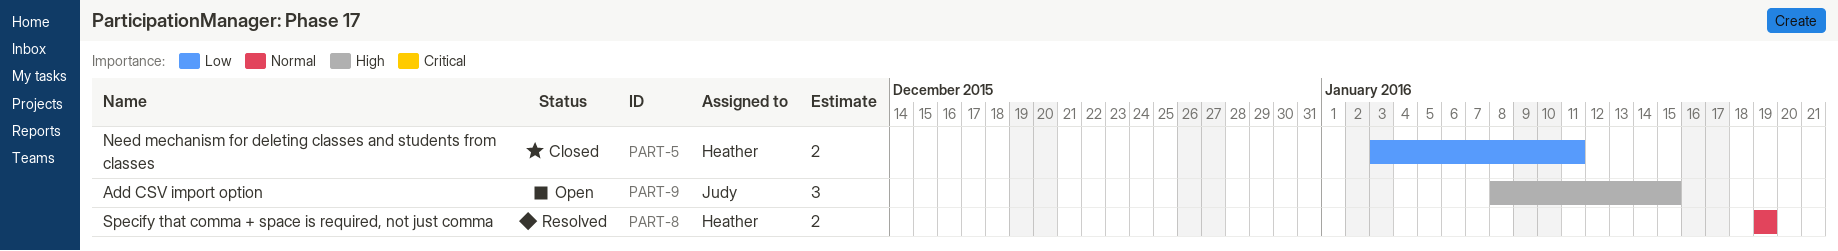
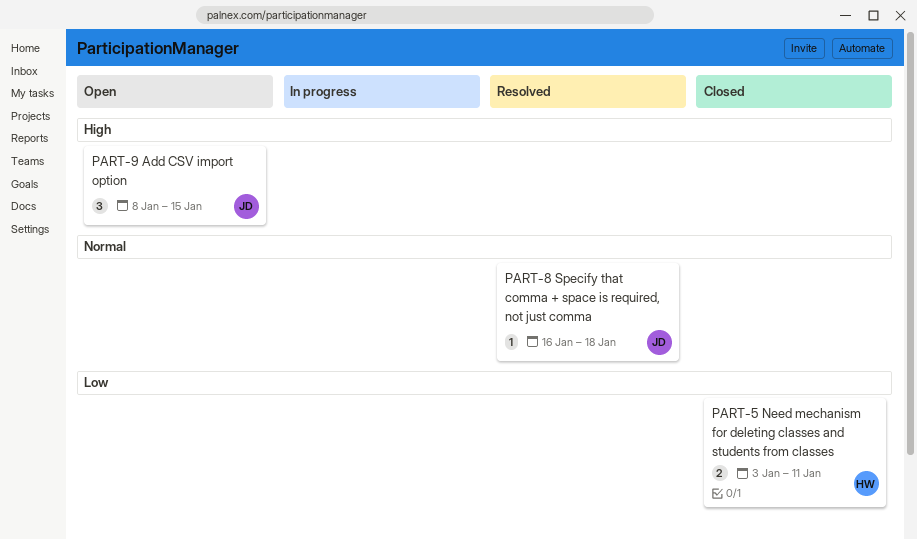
PART-8, owner: Heather -> Judy
PART-8, estimate: 2 -> 1
PART-8, start: Jan 19 -> Jan 16
PART-8, due: Jan 19 -> Jan 18

